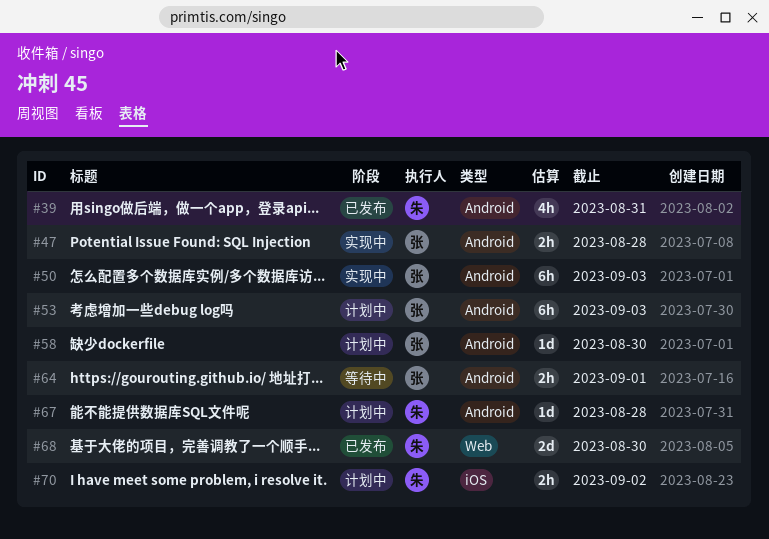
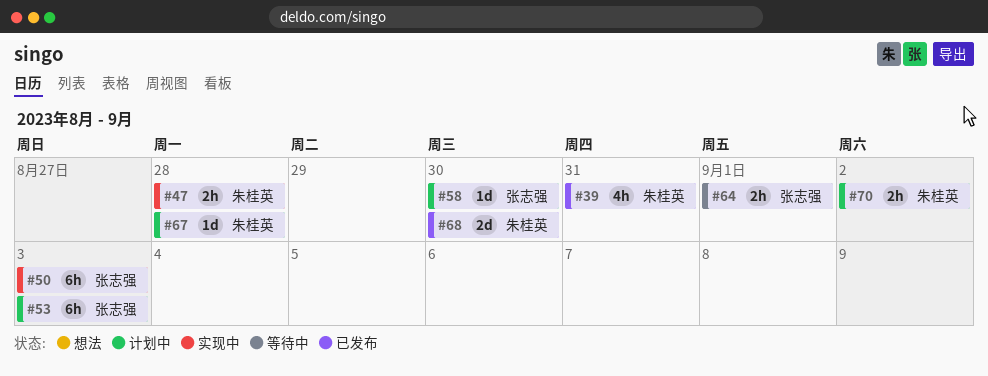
#47, owner: 张志强 -> 朱桂英

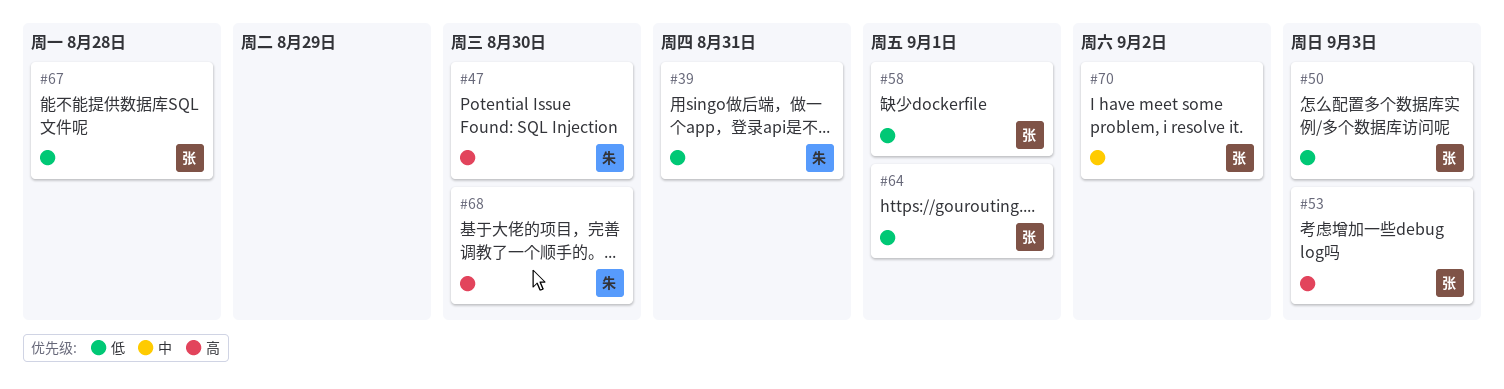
#47, due: Aug 28 -> Aug 30
#58, due: Aug 30 -> Sep 1
#67, owner: 朱桂英 -> 张志强
#70, owner: 朱桂英 -> 张志强

